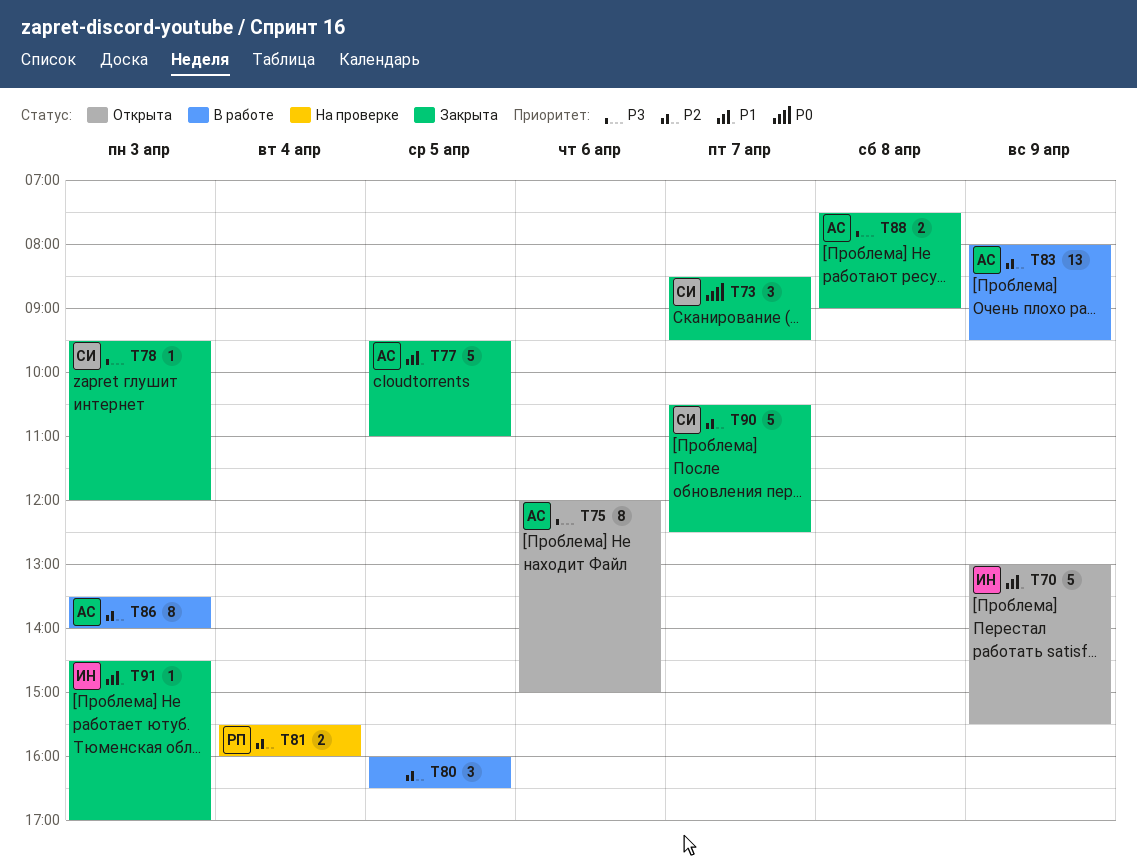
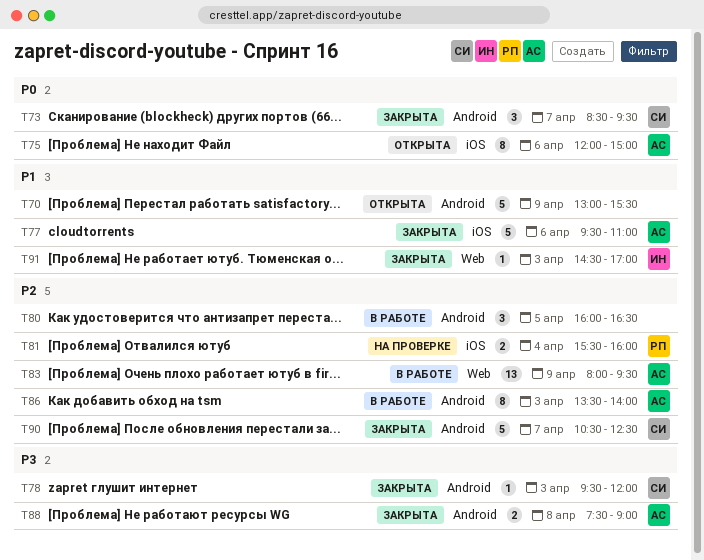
T70, owner: ИН -> none
T75, priority: P3 -> P0
T77, day: Apr 5 -> Apr 6

